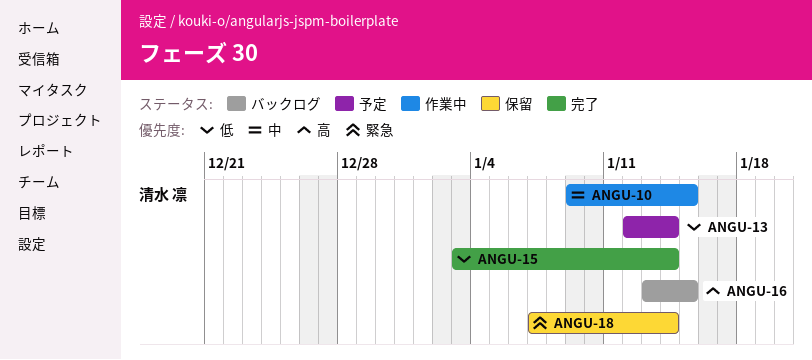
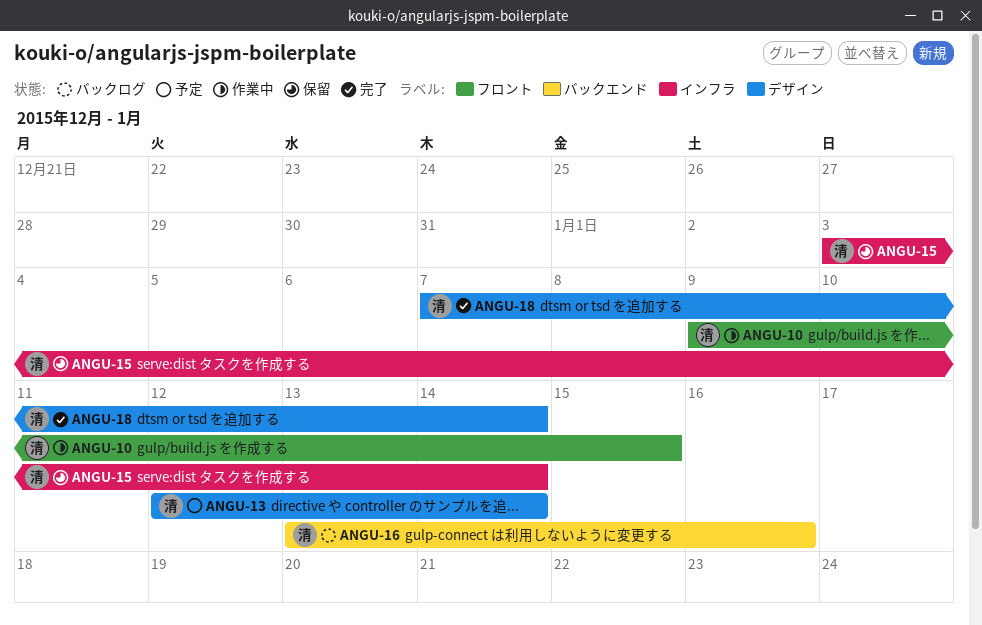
ANGU-15, status: 完了 -> 保留
ANGU-16, due: Jan 15 -> Jan 16
ANGU-18, status: 保留 -> 完了

